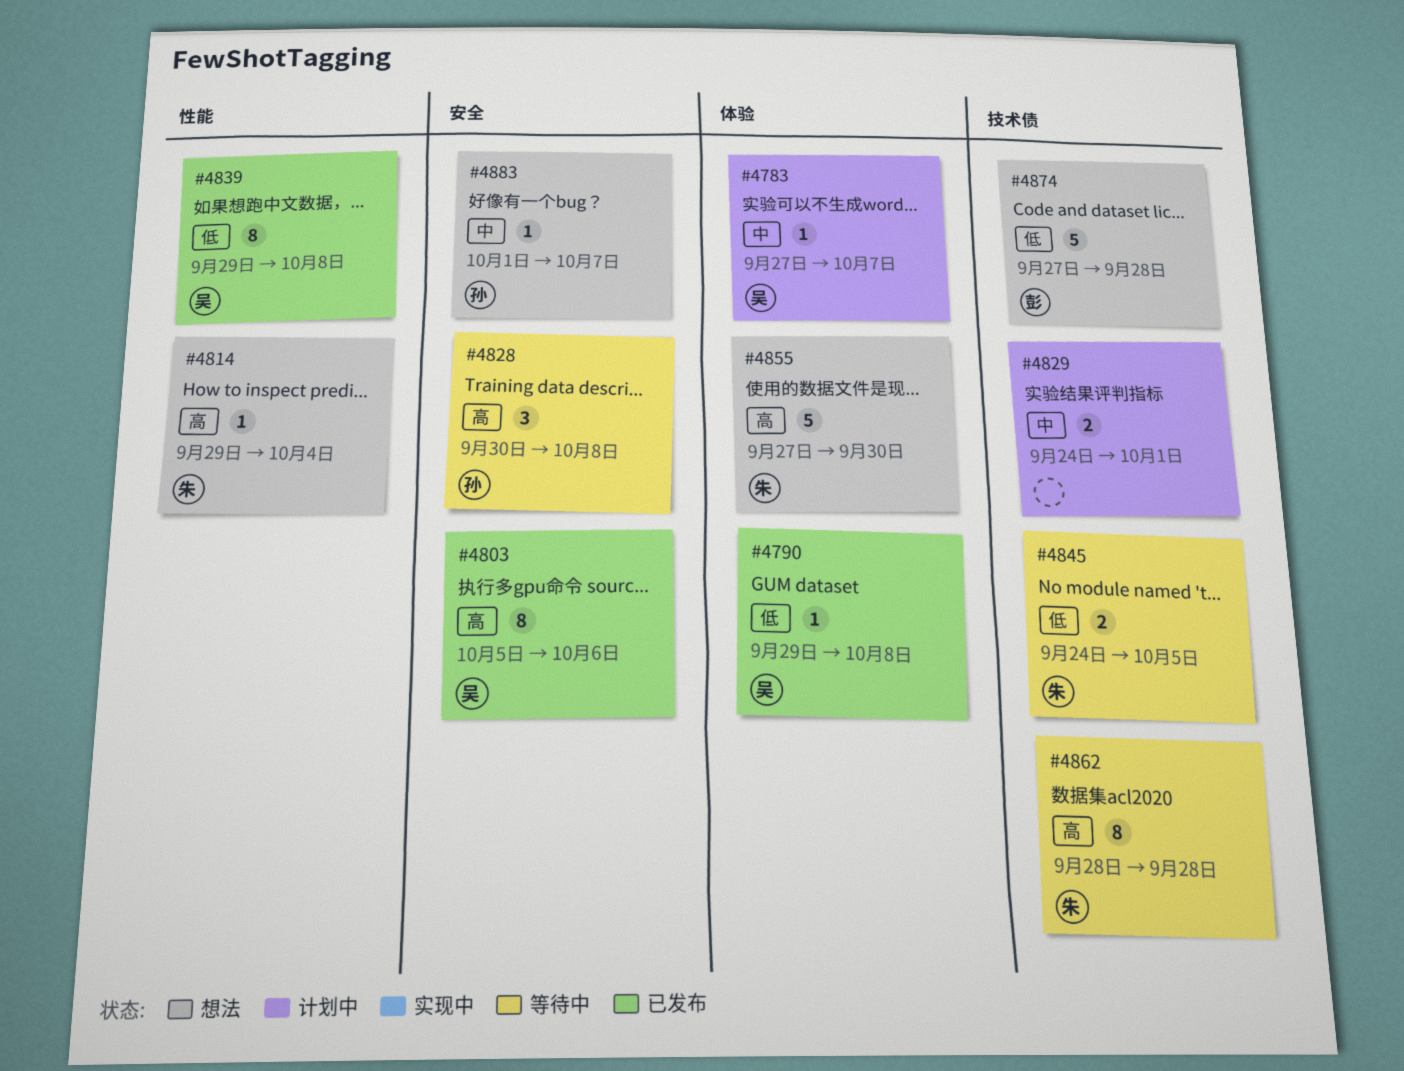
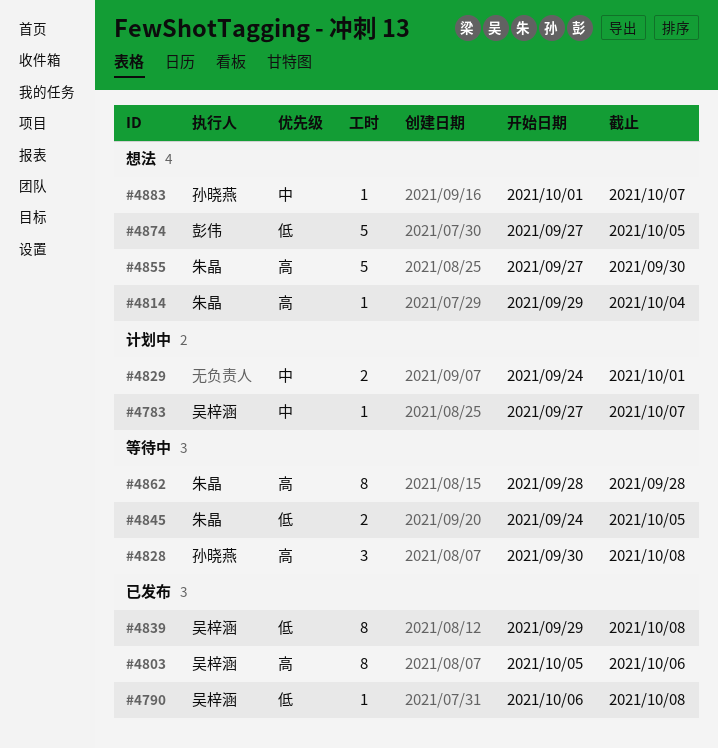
#4790, start: Sep 29 -> Oct 6
#4874, due: Sep 28 -> Oct 5

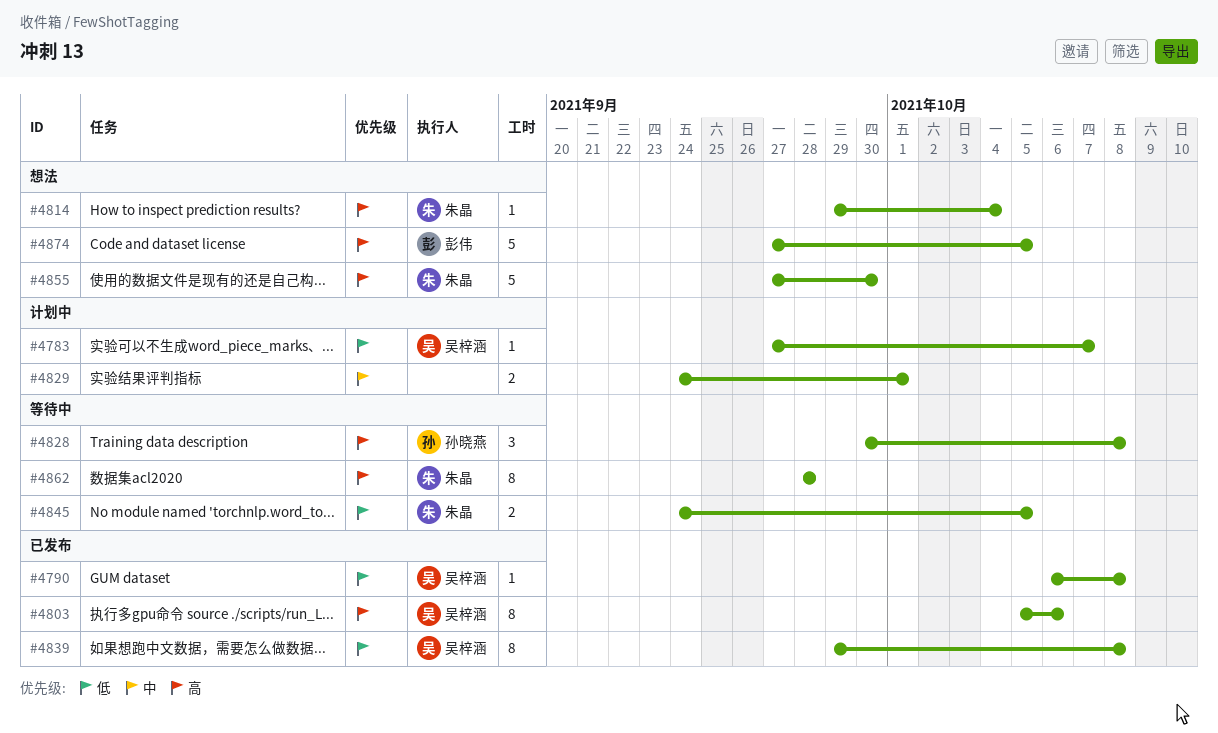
#4783, priority: 中 -> 低
#4874, priority: 低 -> 高
#4883: present -> none

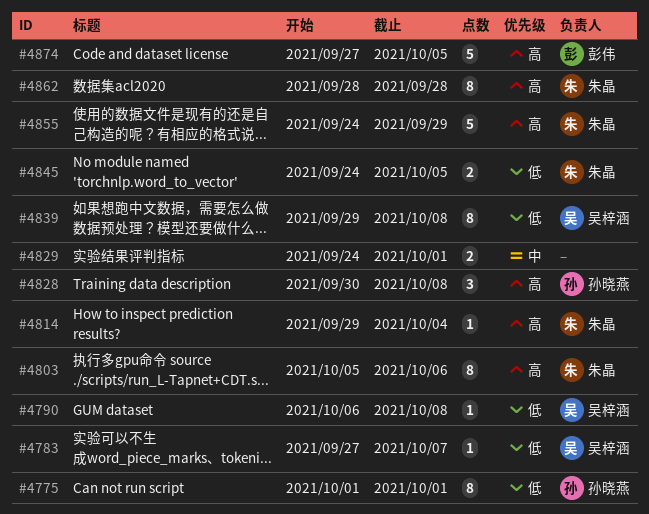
#4775: none -> present
#4803, owner: 吴梓涵 -> 朱晶
#4855, start: Sep 27 -> Sep 24
#4855, due: Sep 30 -> Sep 29

